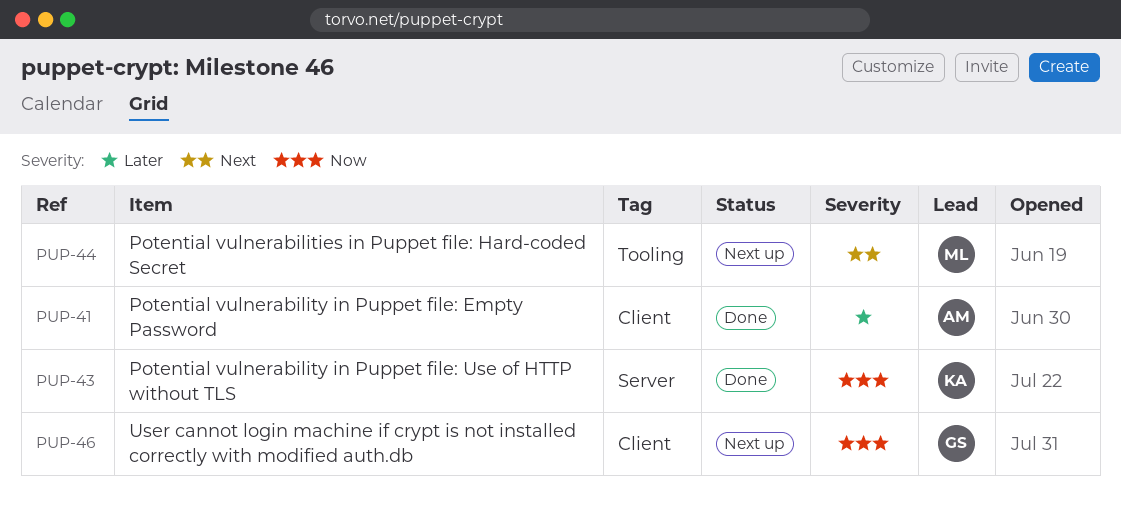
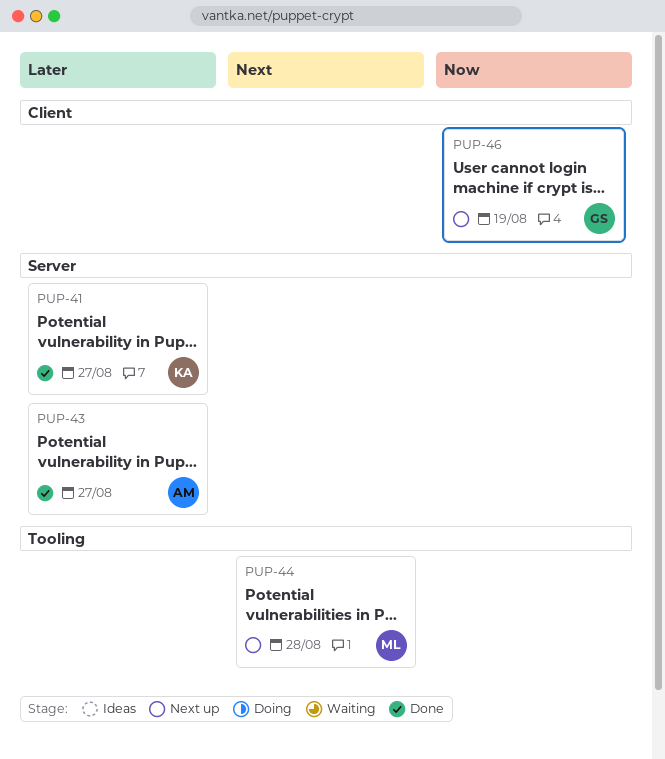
PUP-41, owner: AM -> KA
PUP-41, label: Client -> Server
PUP-43, owner: KA -> AM
PUP-43, priority: Now -> Later

